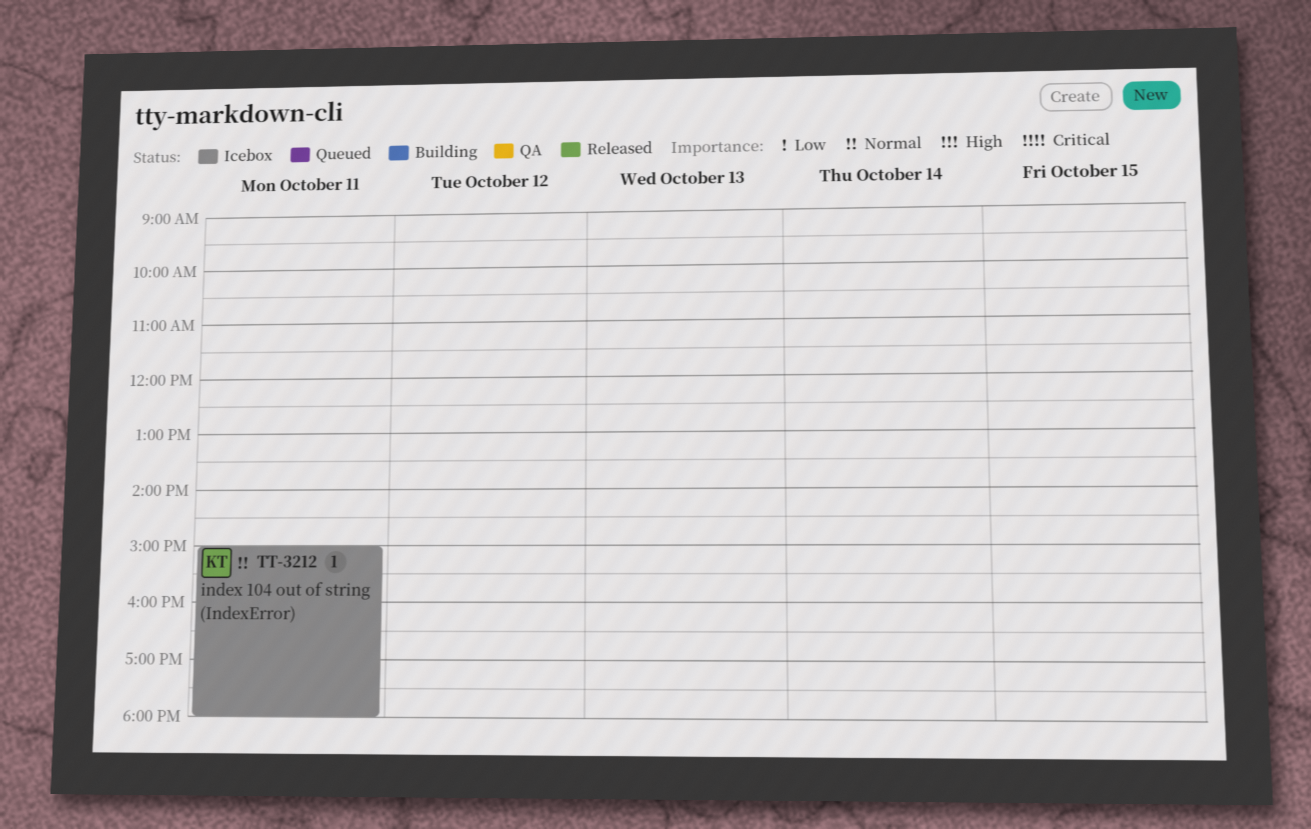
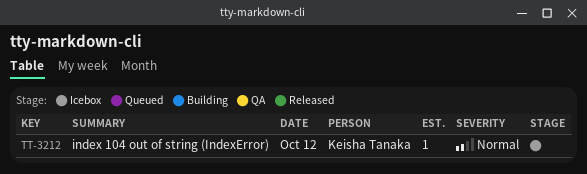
TT-3212, day: Oct 11 -> Oct 12

